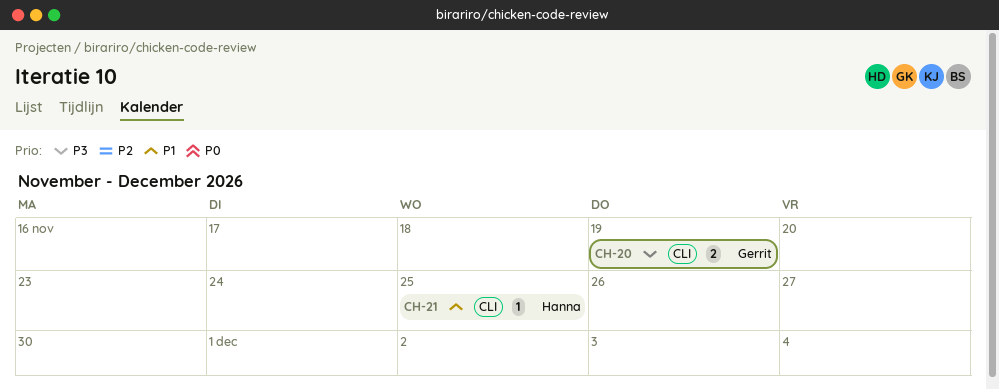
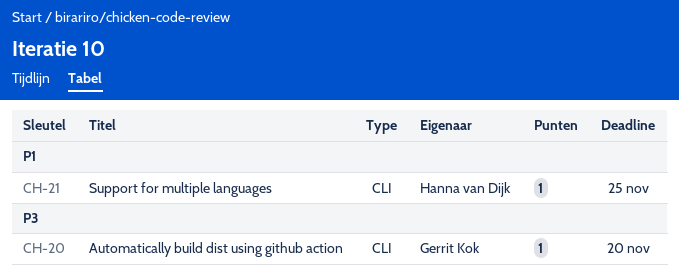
CH-20, estimate: 2 -> 1
CH-20, due: Nov 19 -> Nov 20

